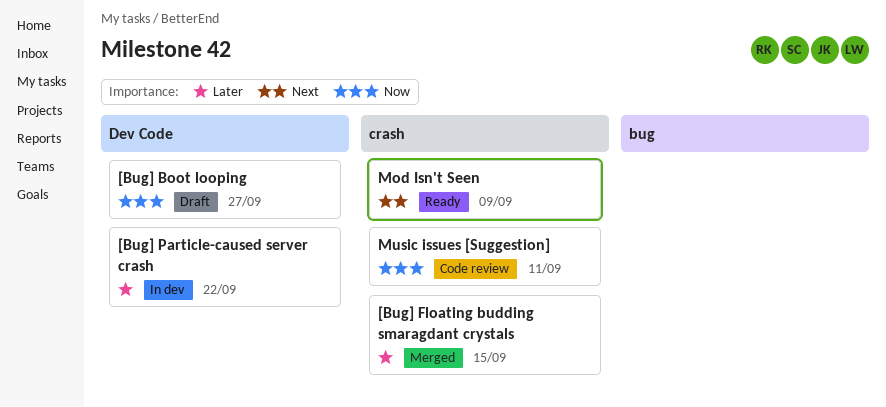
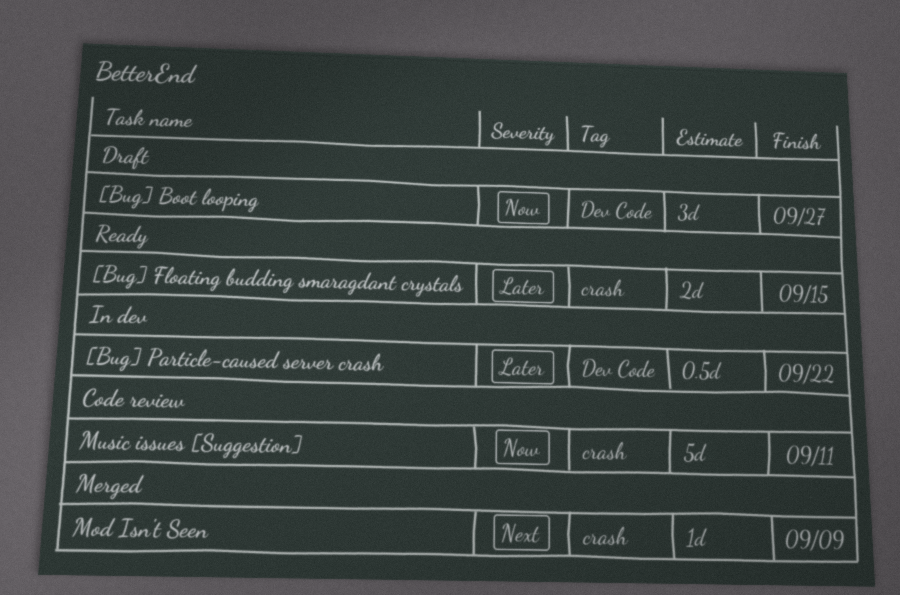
[Bug] Floating budding smaragdant crystals, status: Merged -> Ready
Mod Isn't Seen, status: Ready -> Merged

